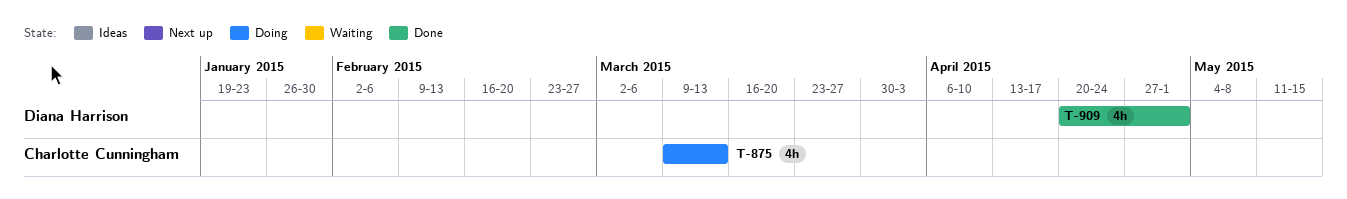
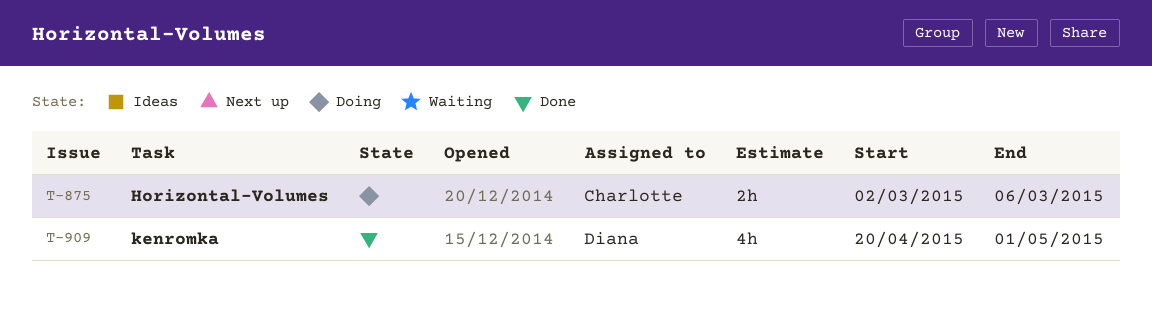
T-875, estimate: 4h -> 2h
T-875, start: Mar 9 -> Mar 2
T-875, due: Mar 13 -> Mar 6

